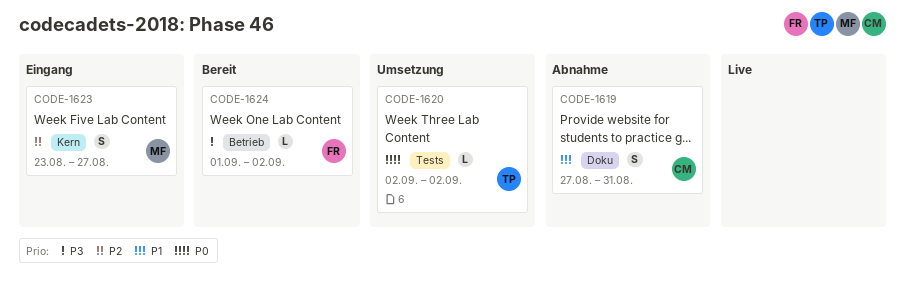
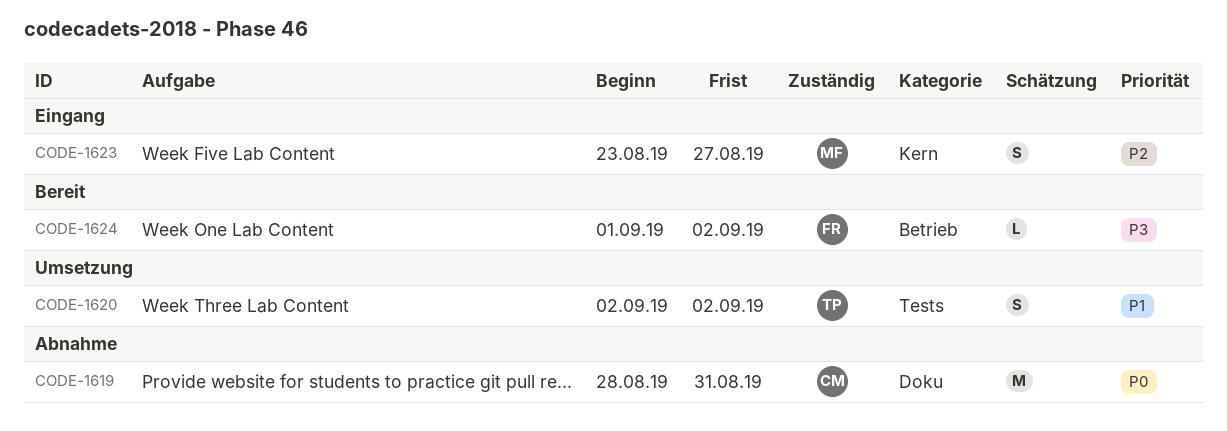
CODE-1619, priority: P1 -> P0
CODE-1619, estimate: S -> M
CODE-1619, start: Aug 27 -> Aug 28
CODE-1620, priority: P0 -> P1
CODE-1620, estimate: L -> S

